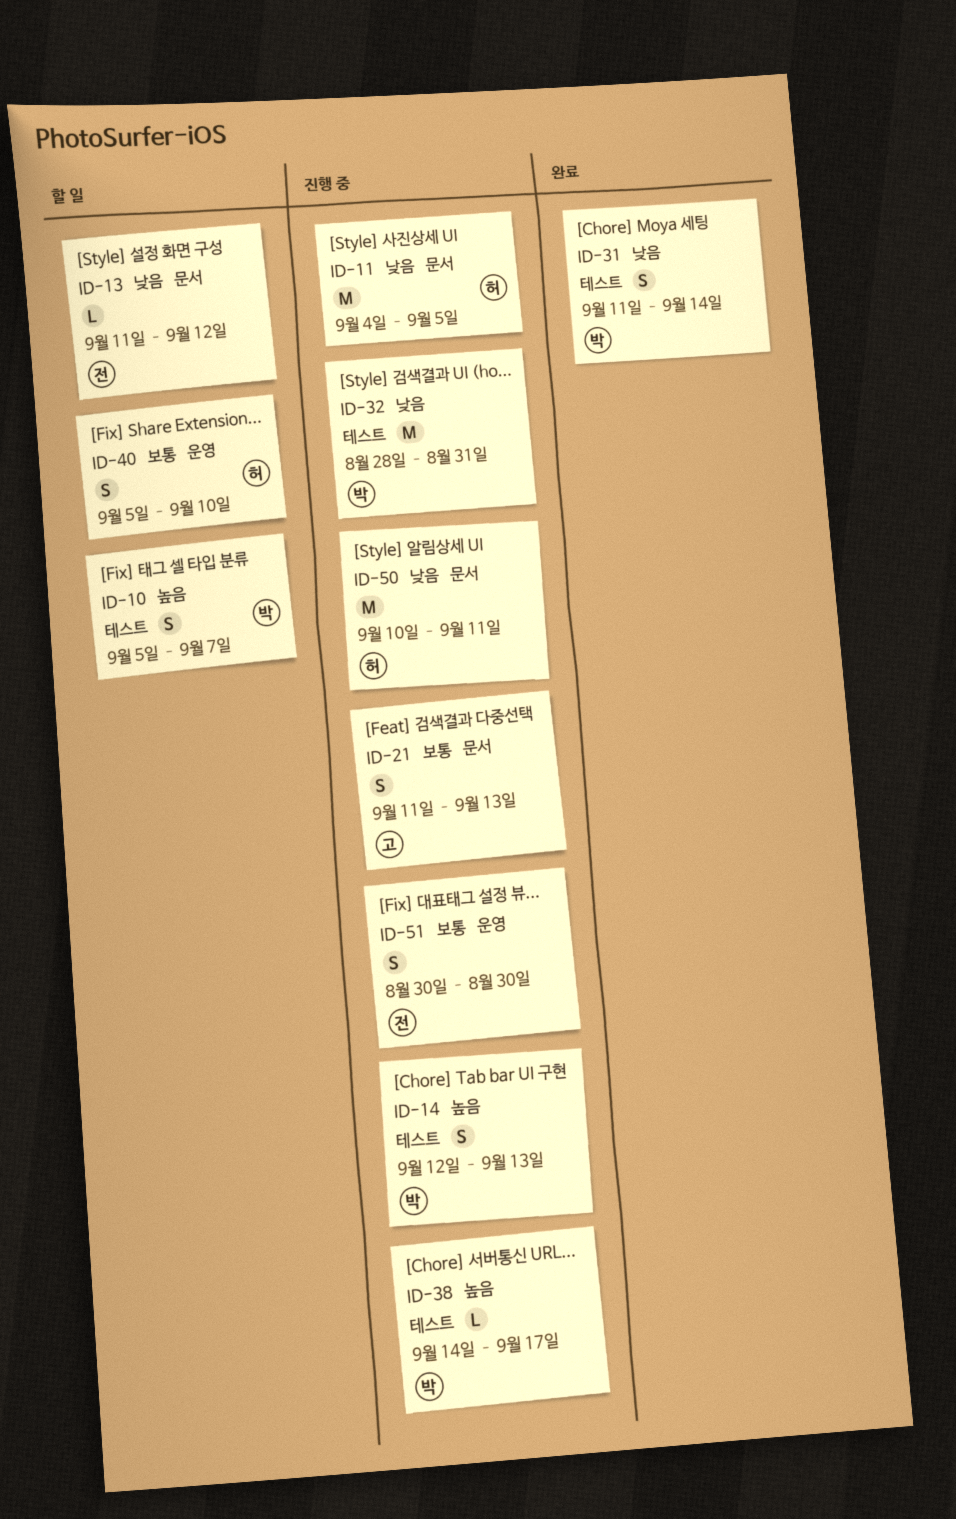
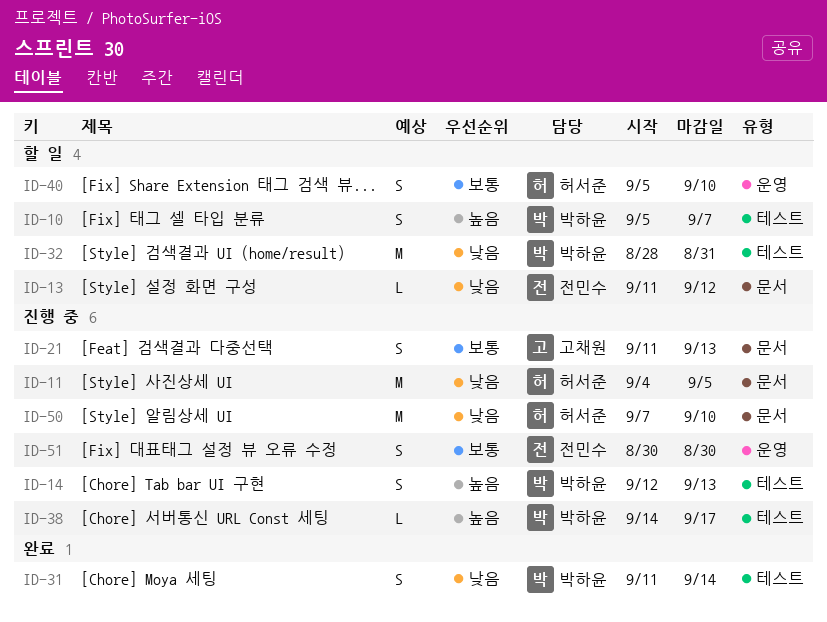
ID-32, status: 진행 중 -> 할 일
ID-50, start: Sep 10 -> Sep 7
ID-50, due: Sep 11 -> Sep 10

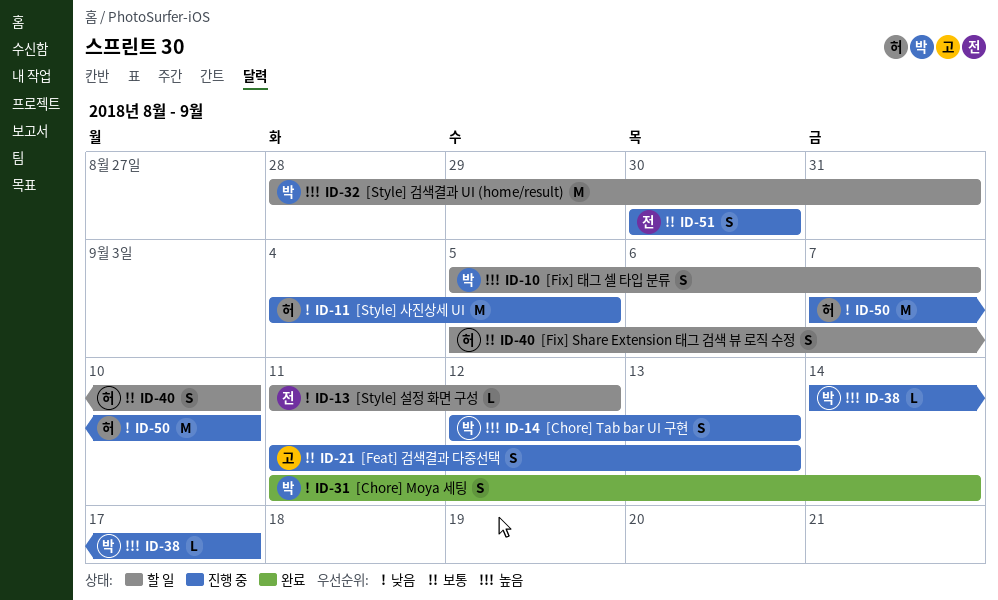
ID-32, priority: 낮음 -> 높음

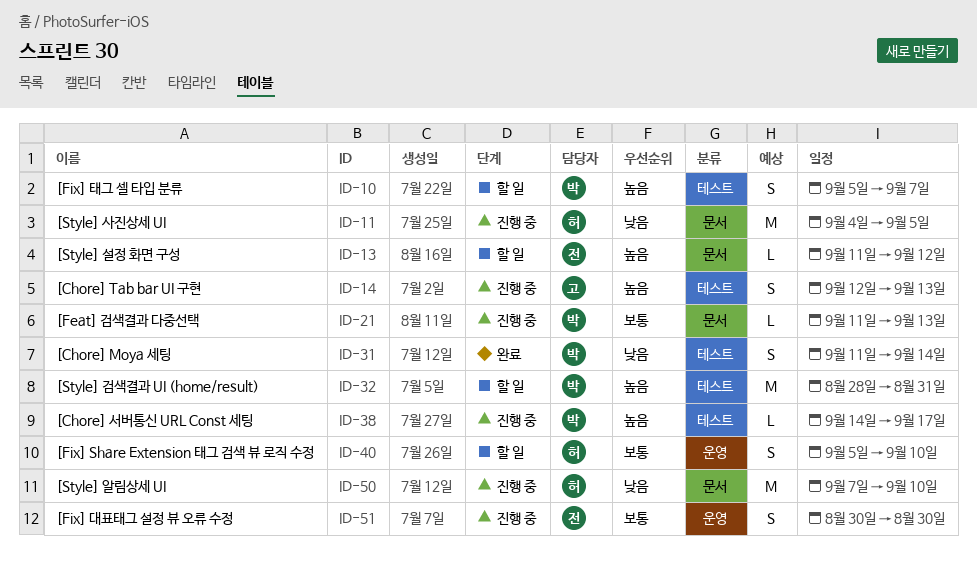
ID-13, priority: 낮음 -> 높음
ID-14, owner: 박 -> 고
ID-21, owner: 고 -> 박
ID-21, estimate: S -> L

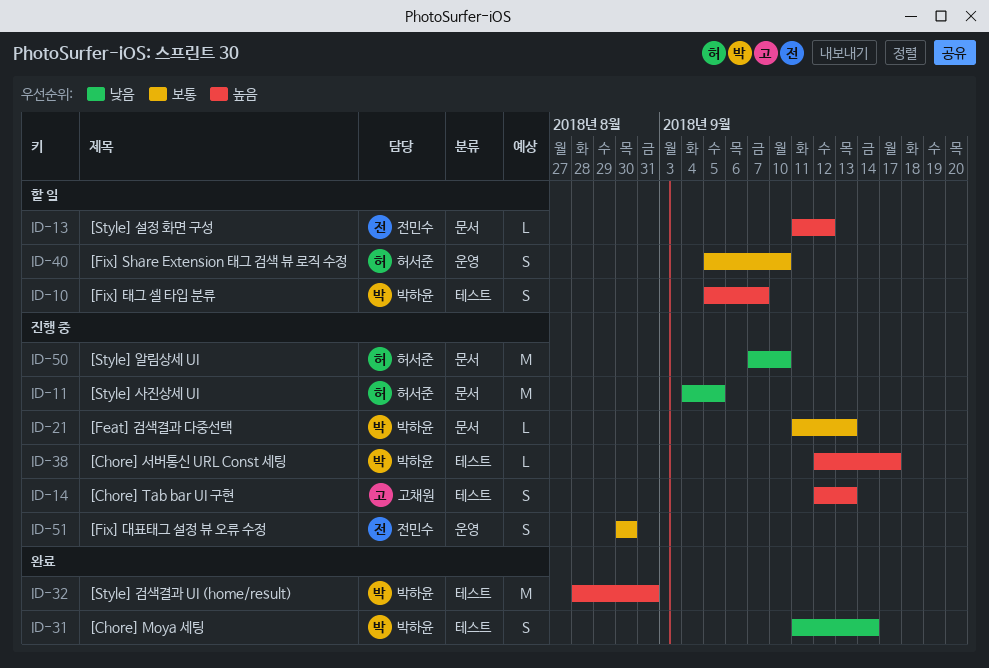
ID-32, status: 할 일 -> 완료
ID-38, start: Sep 14 -> Sep 12

